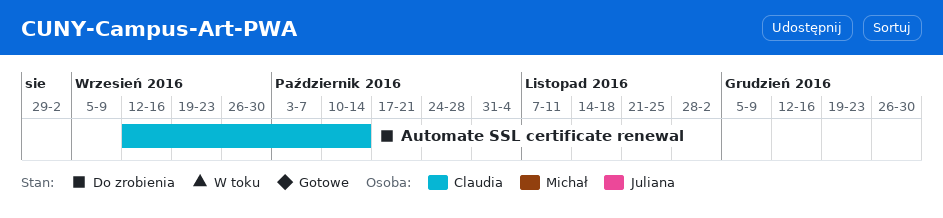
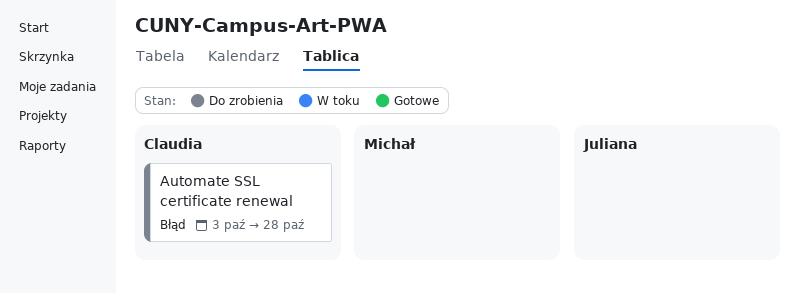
Automate SSL certificate renewal, start: Sep 12 -> Oct 3
Automate SSL certificate renewal, due: Oct 14 -> Oct 28

